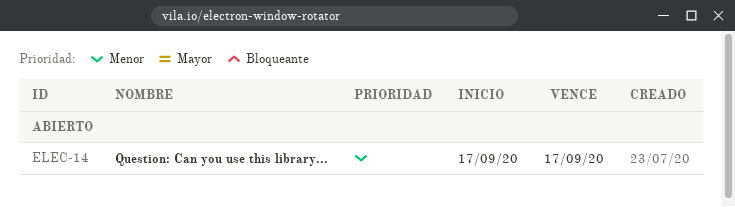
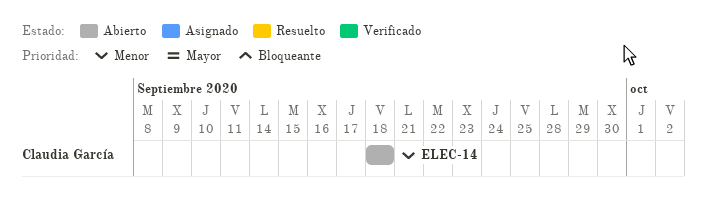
ELEC-14, start: Sep 17 -> Sep 18
ELEC-14, due: Sep 17 -> Sep 18

